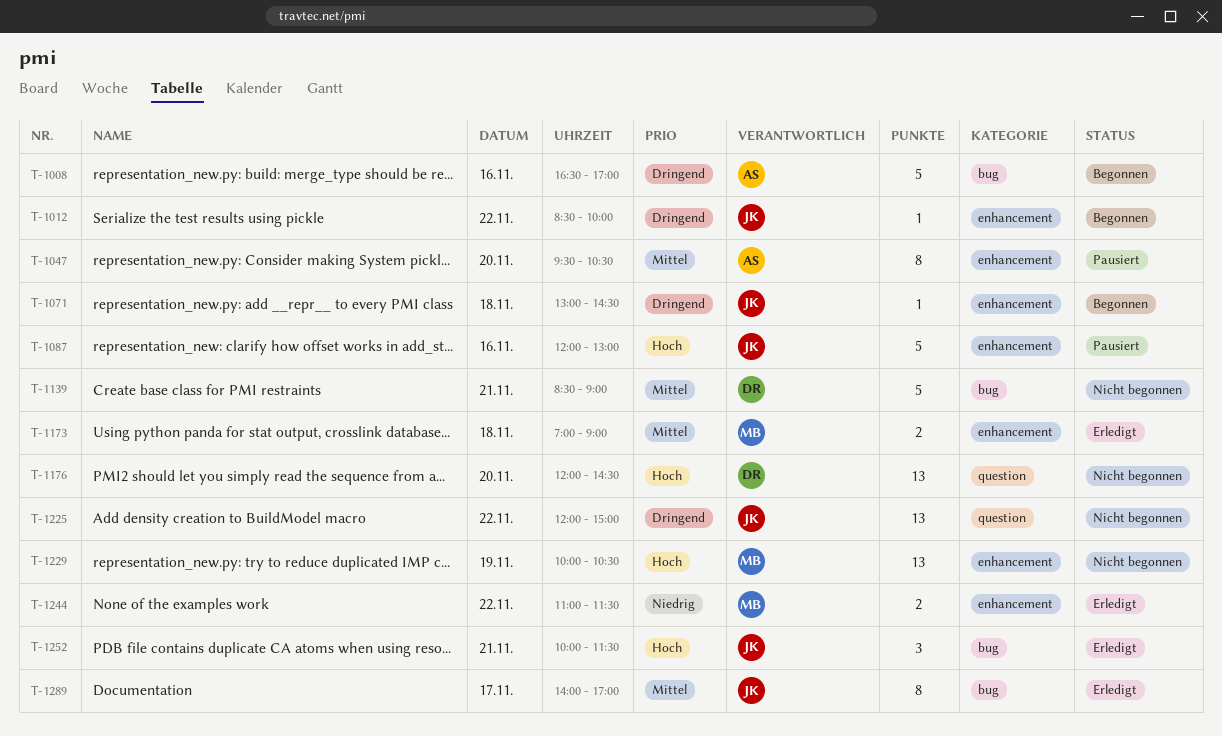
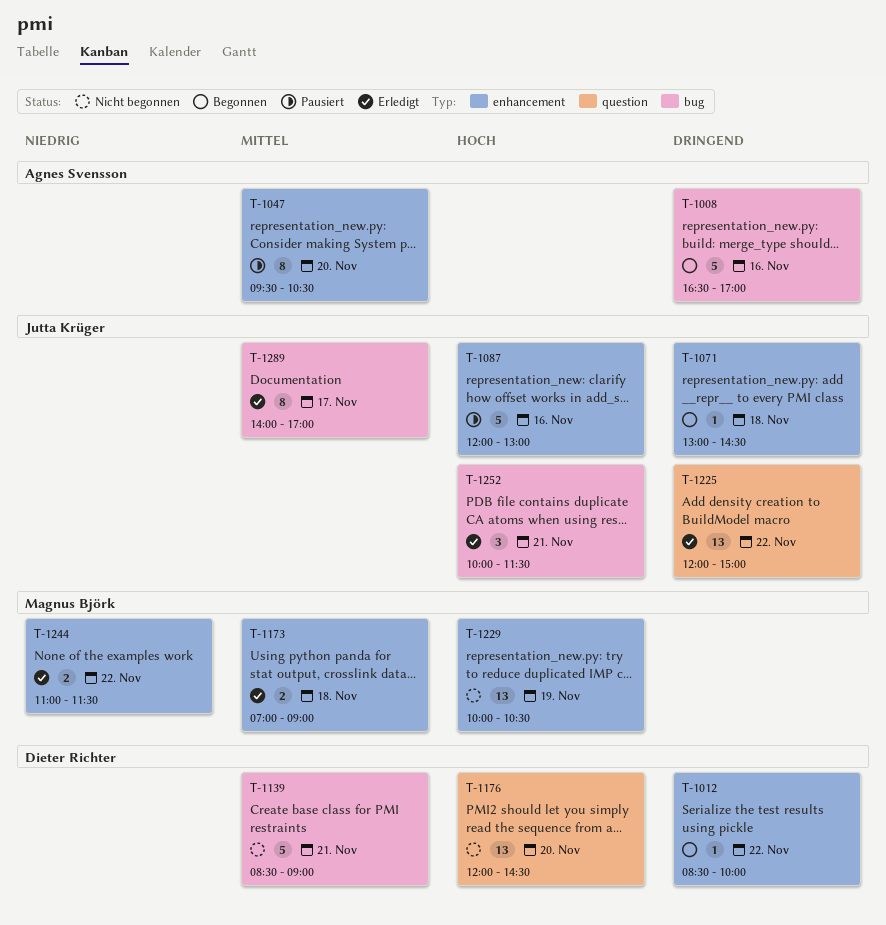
T-1012, owner: Jutta Krüger -> Dieter Richter
T-1225, status: Nicht begonnen -> Erledigt

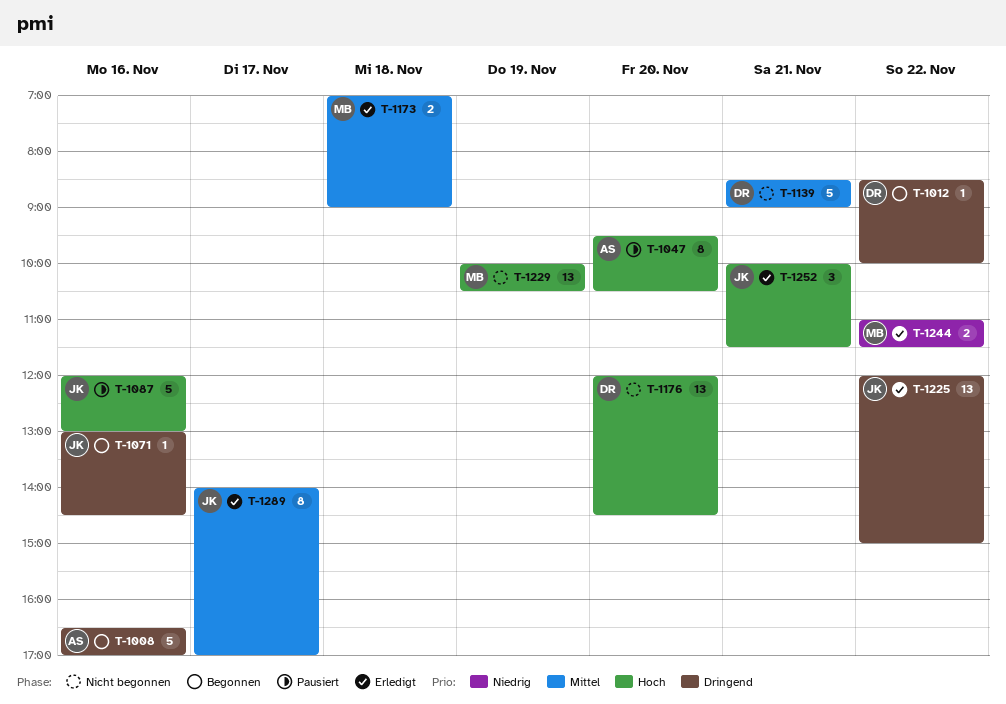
T-1047, priority: Mittel -> Hoch
T-1071, day: Nov 18 -> Nov 16

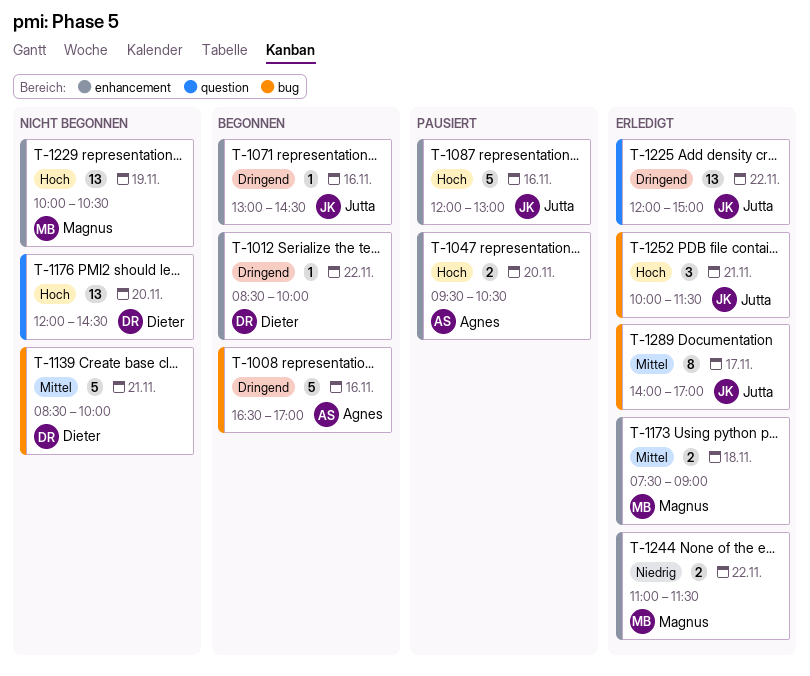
T-1047, estimate: 8 -> 2
T-1139, ends: 09:00 -> 10:00
T-1173, begins: 07:00 -> 07:30

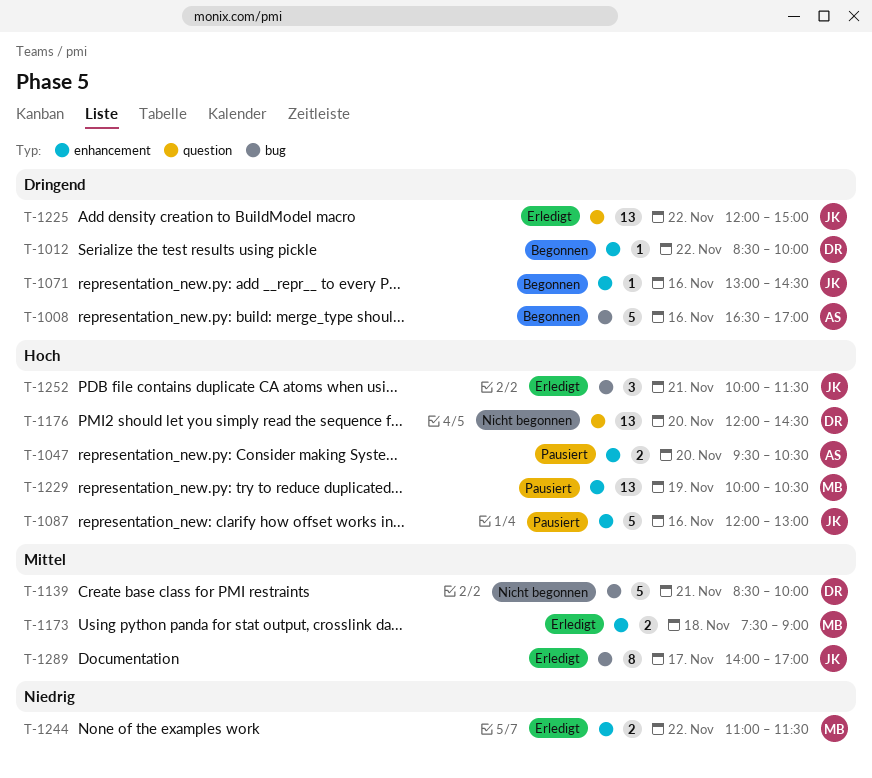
T-1229, status: Nicht begonnen -> Pausiert

